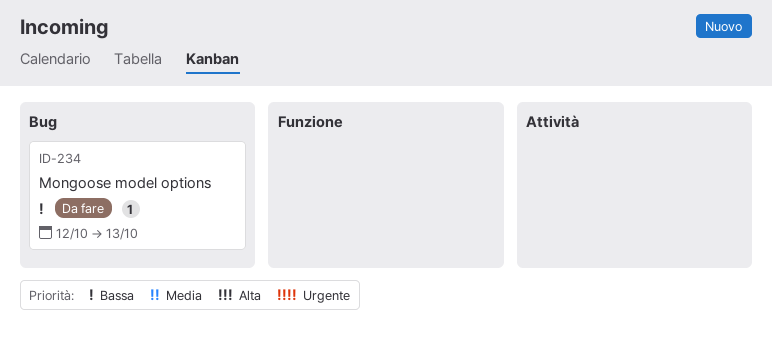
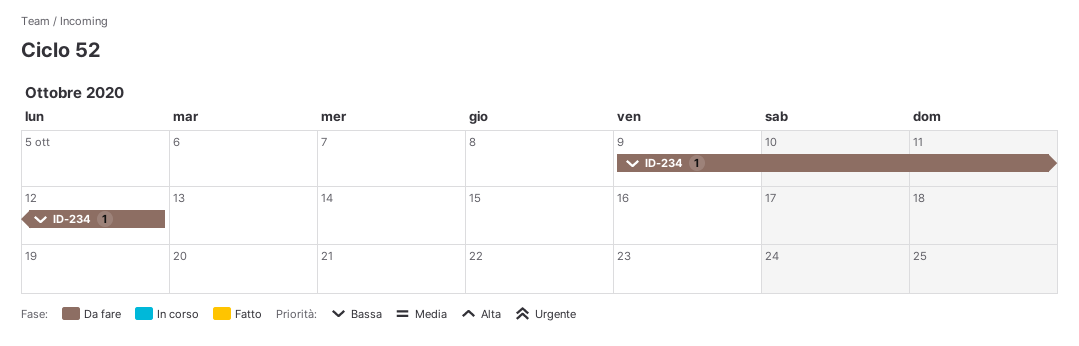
ID-234, start: Oct 12 -> Oct 9
ID-234, due: Oct 13 -> Oct 12

